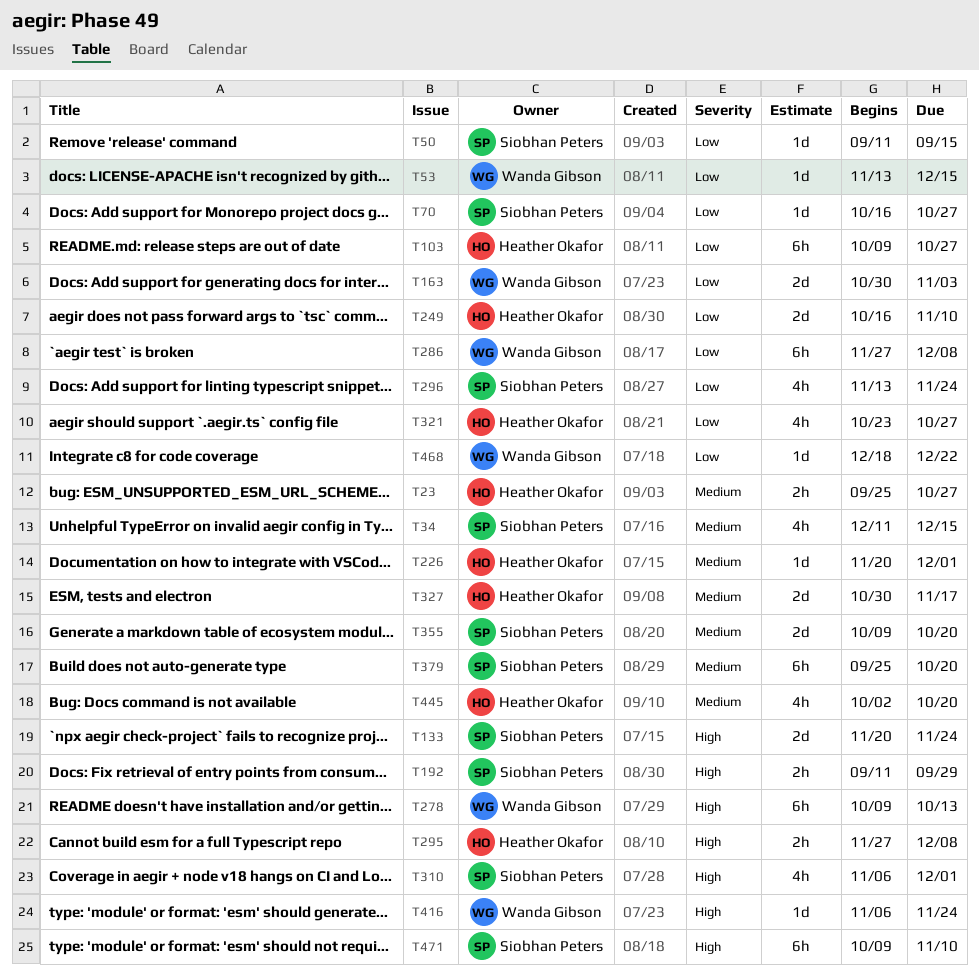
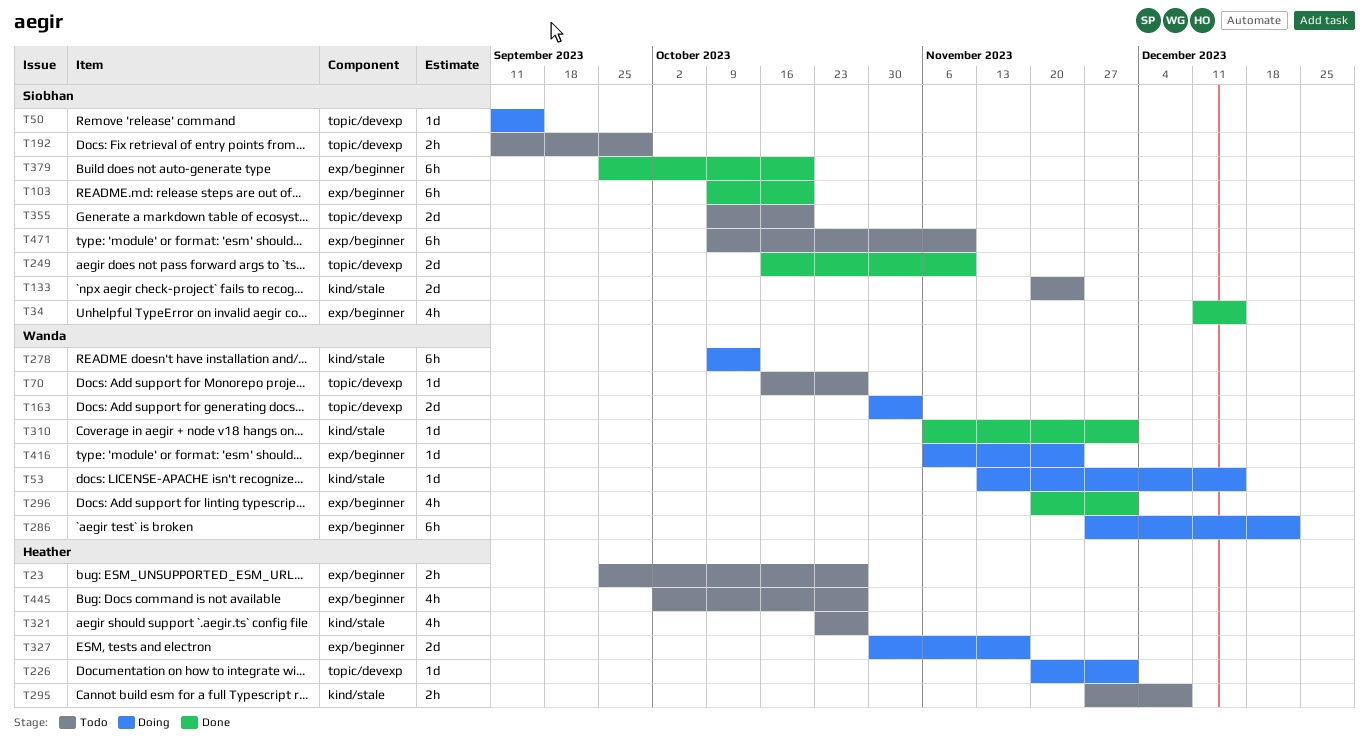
T70, owner: Siobhan Peters -> Wanda Gibson
T103, owner: Heather Okafor -> Siobhan Peters
T103, due: Oct 27 -> Oct 20
T249, owner: Heather Okafor -> Siobhan Peters
T286, due: Dec 8 -> Dec 22
T296, owner: Siobhan Peters -> Wanda Gibson
T296, start: Nov 13 -> Nov 20
T296, due: Nov 24 -> Dec 1
T310, owner: Siobhan Peters -> Wanda Gibson
T310, estimate: 4h -> 1d
T445, due: Oct 20 -> Oct 27
T468: present -> none

